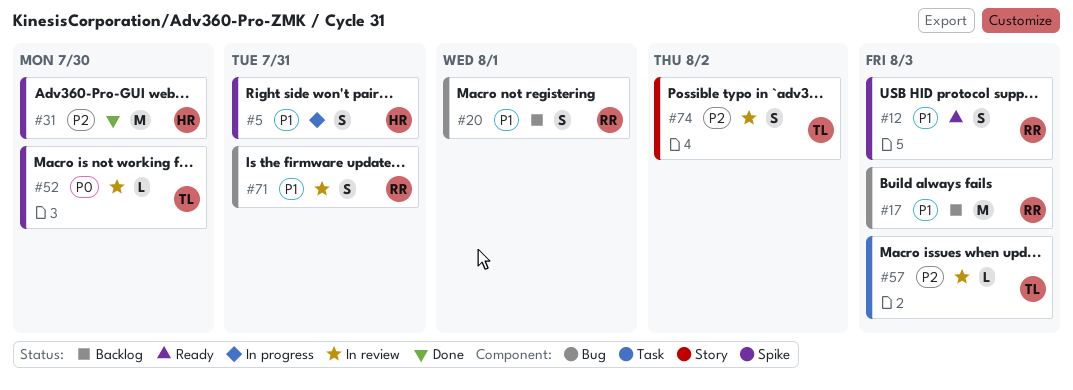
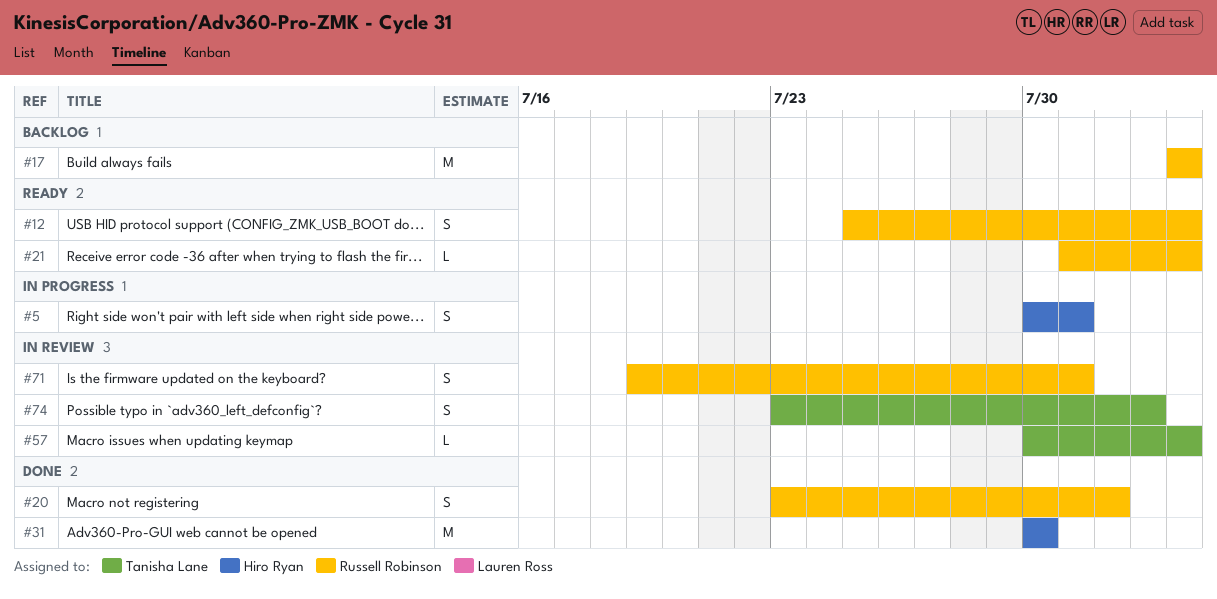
#20, status: Backlog -> Done
#21: none -> present
#52: present -> none

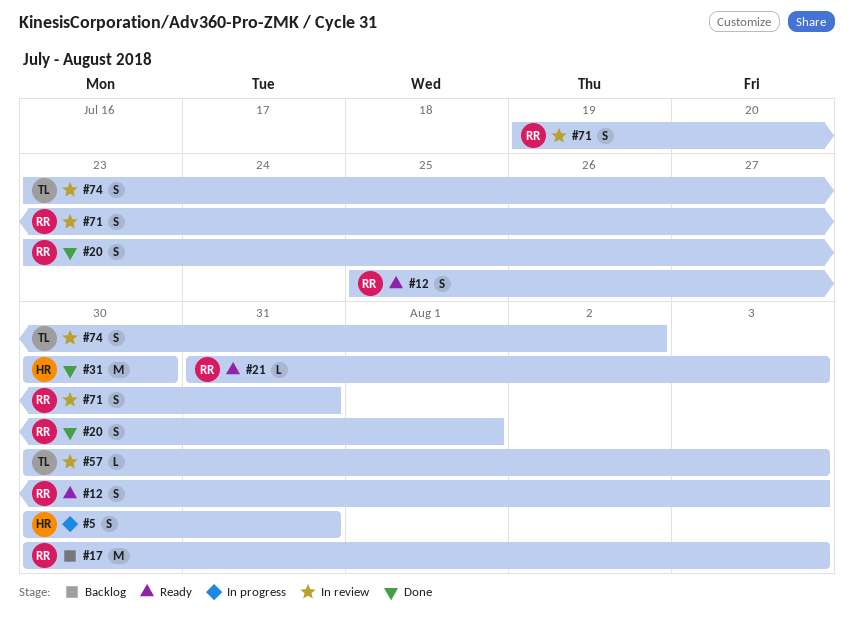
#17, start: Aug 3 -> Jul 30

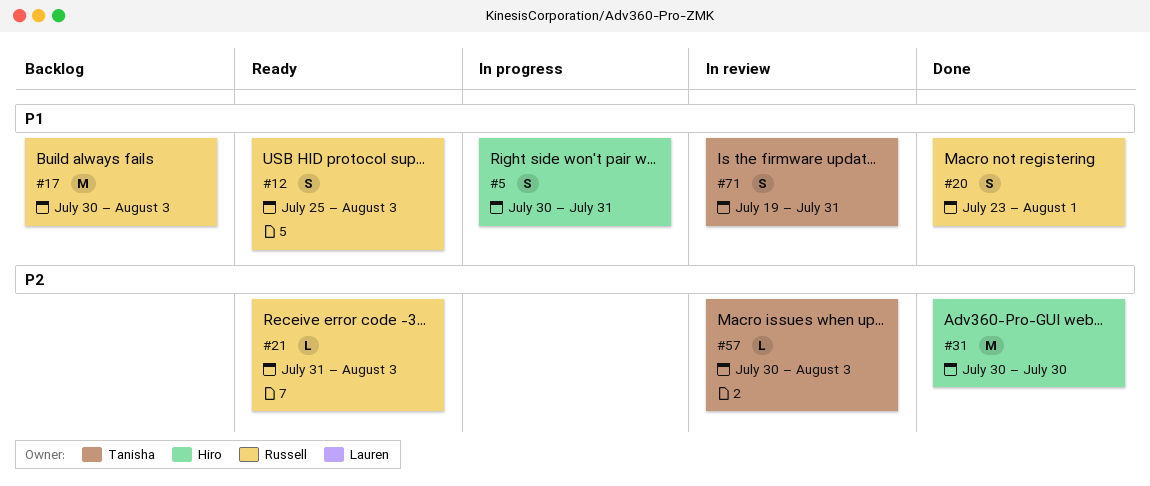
#71, owner: Russell -> Tanisha
#74: present -> none

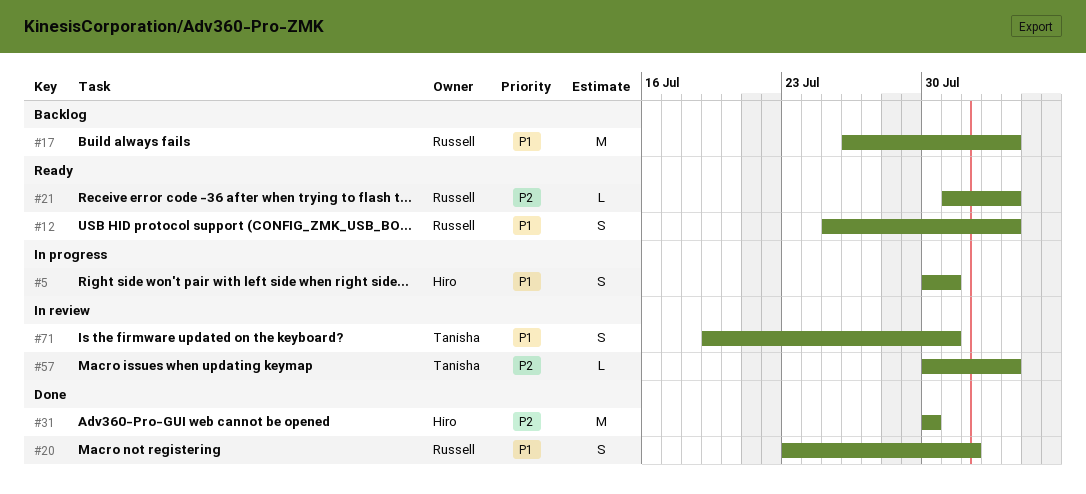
#17, start: Jul 30 -> Jul 26

